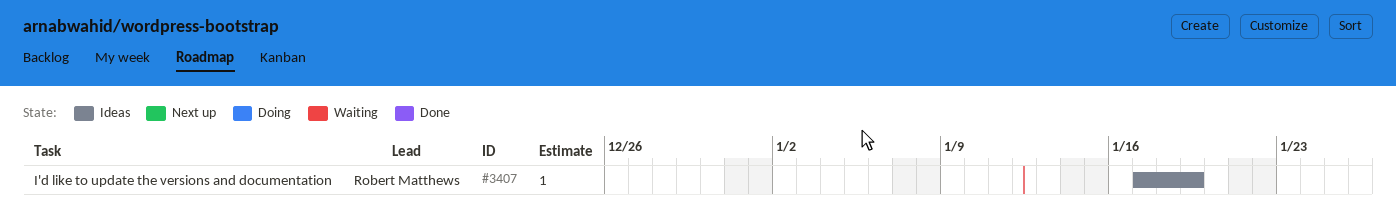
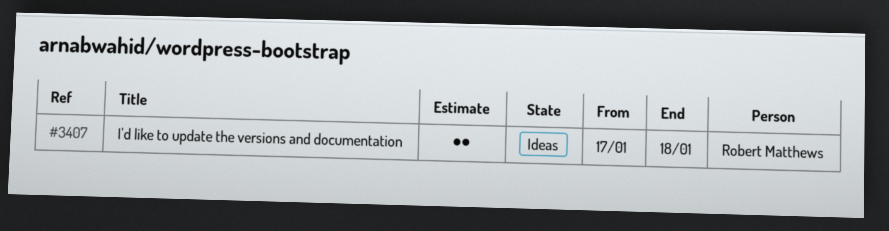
#3407, estimate: 1 -> 2
#3407, due: Jan 19 -> Jan 18

